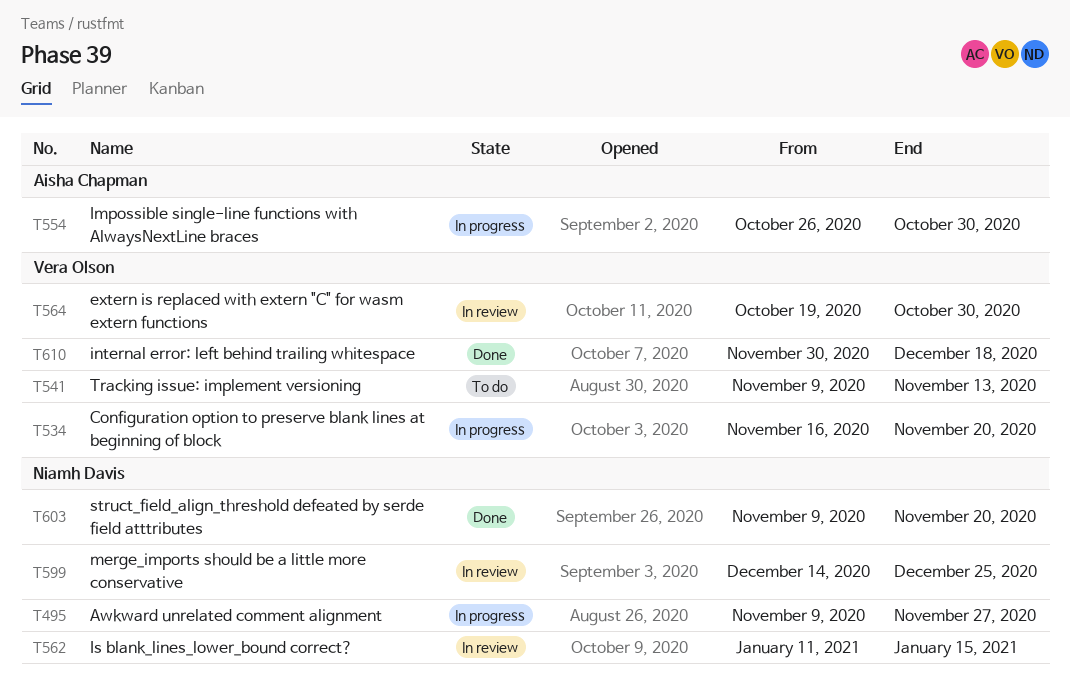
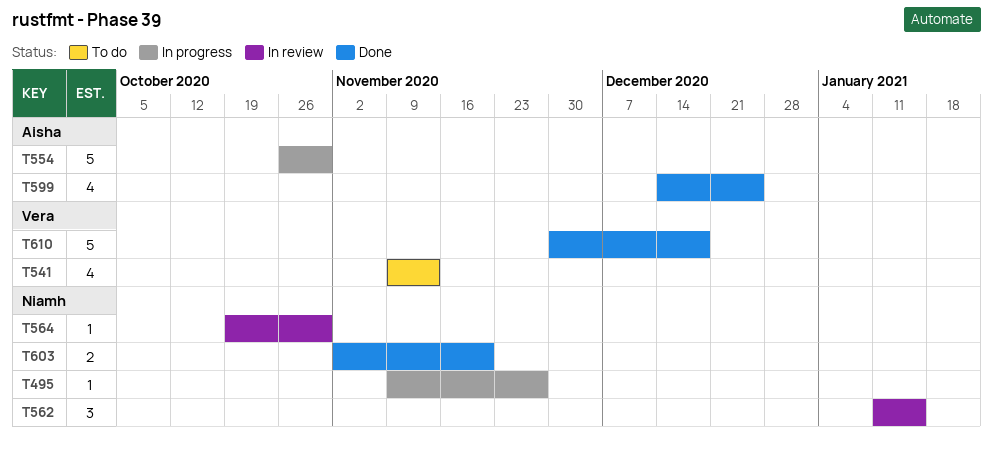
T534: present -> none
T564, owner: Vera Olson -> Niamh Davis
T599, status: In review -> Done
T599, owner: Niamh Davis -> Aisha Chapman
T603, start: Nov 9 -> Nov 2

